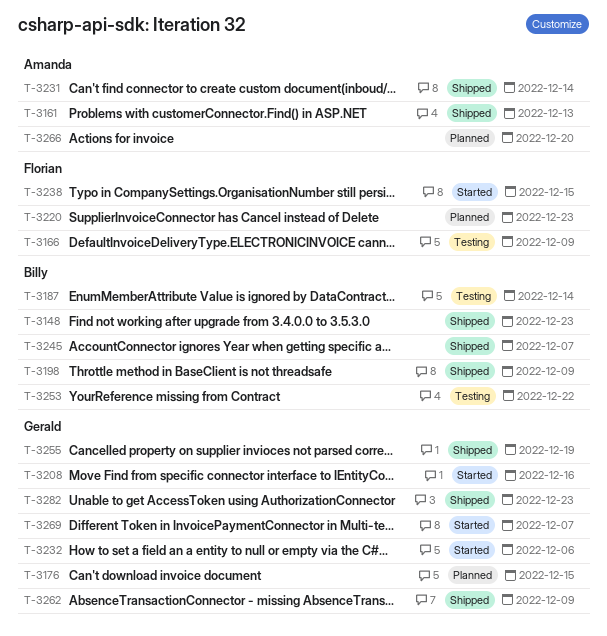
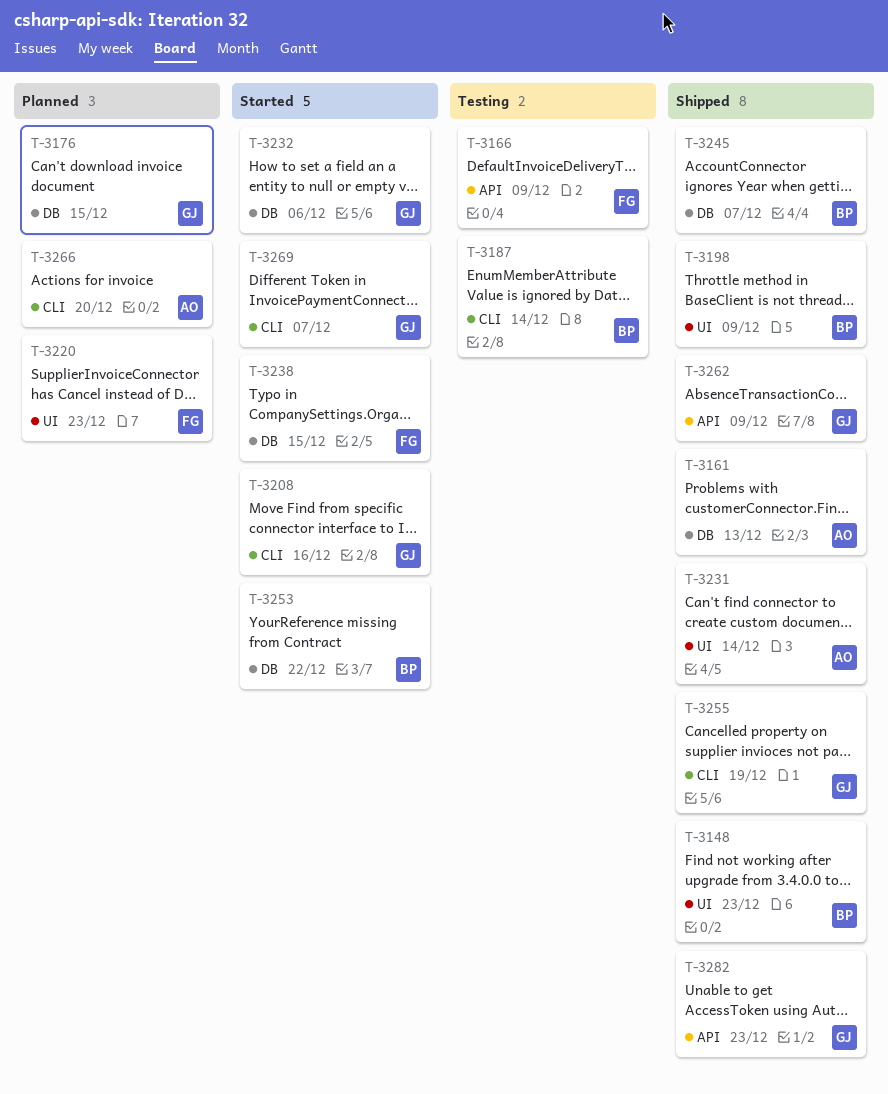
T-3253, status: Testing -> Started

